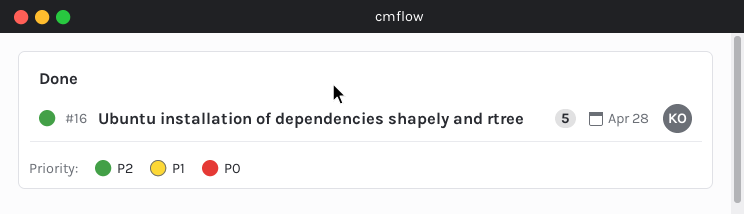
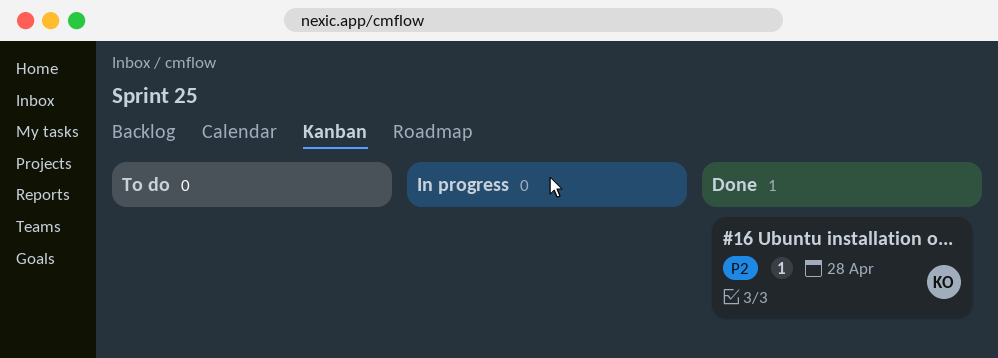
#16, estimate: 5 -> 1

